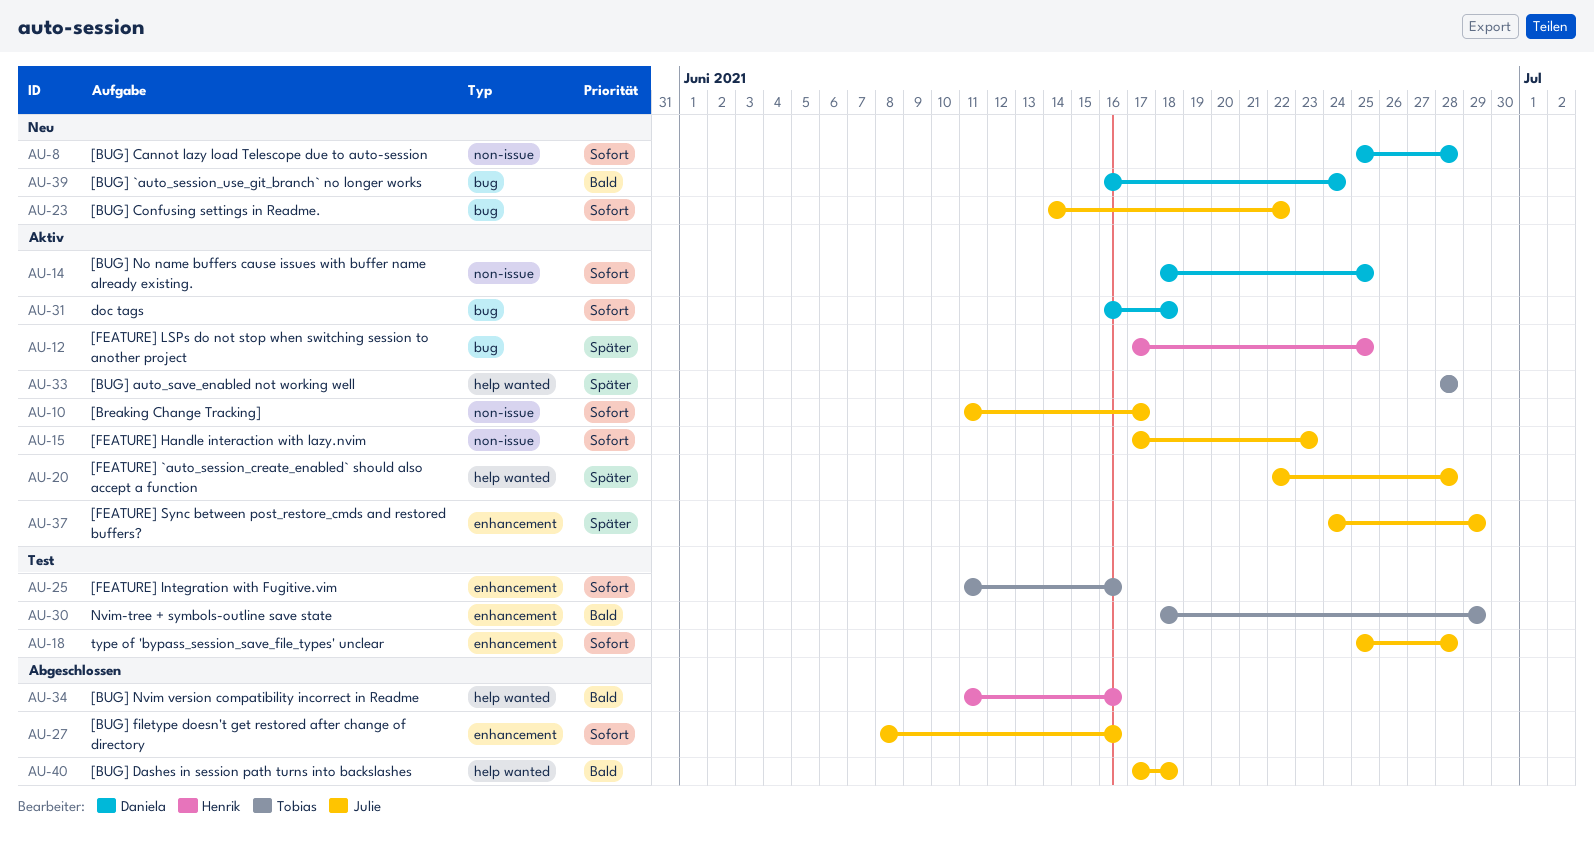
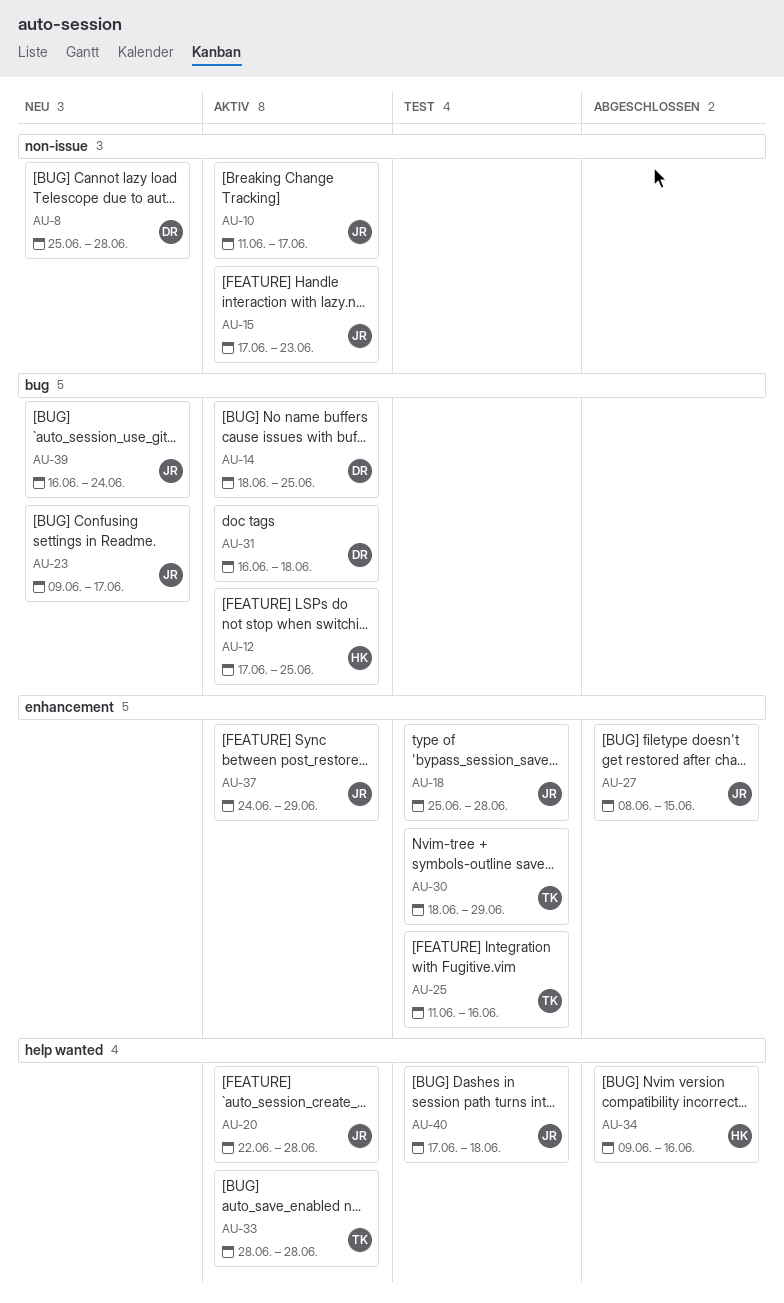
AU-14, label: non-issue -> bug
AU-23, start: Jun 14 -> Jun 9
AU-23, due: Jun 22 -> Jun 17
AU-27, due: Jun 16 -> Jun 15
AU-34, start: Jun 11 -> Jun 9
AU-39, owner: Daniela -> Julie
AU-40, status: Abgeschlossen -> Test

